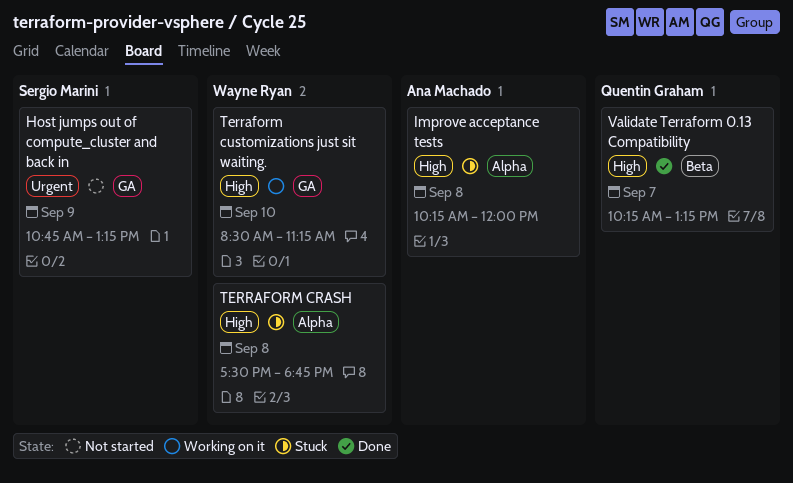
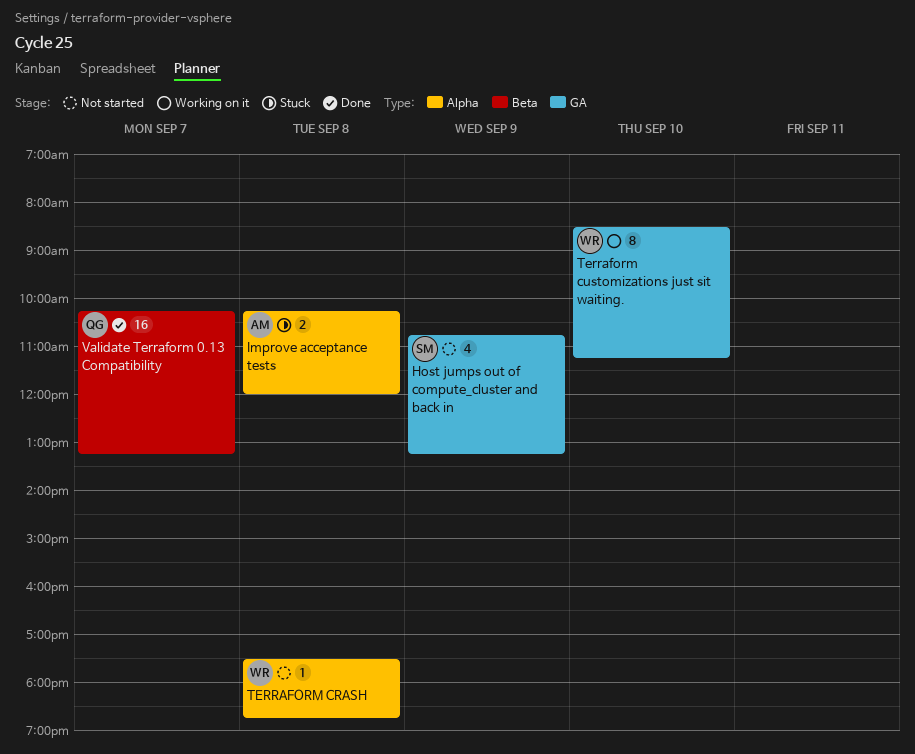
TERRAFORM CRASH, status: Stuck -> Not started

